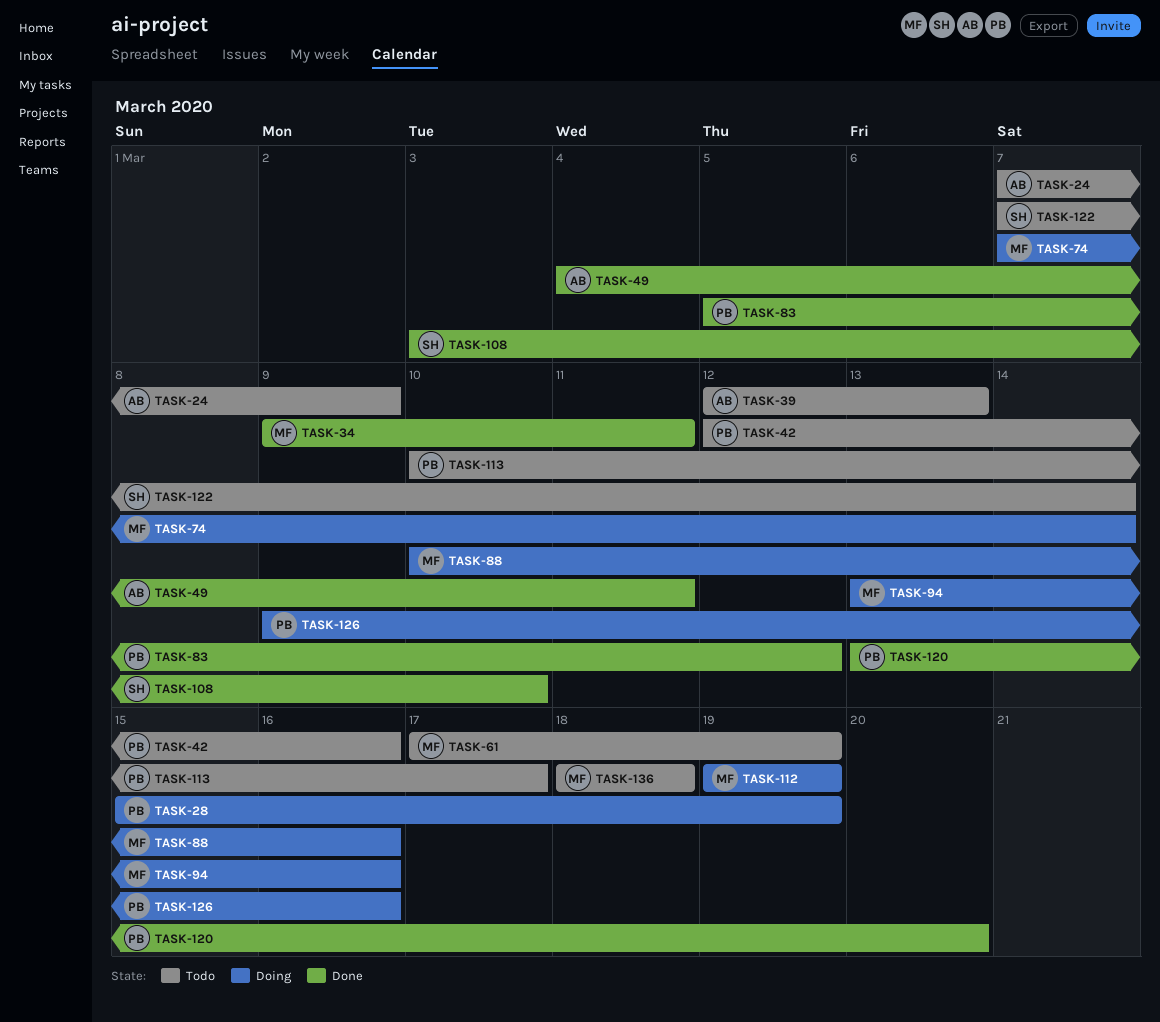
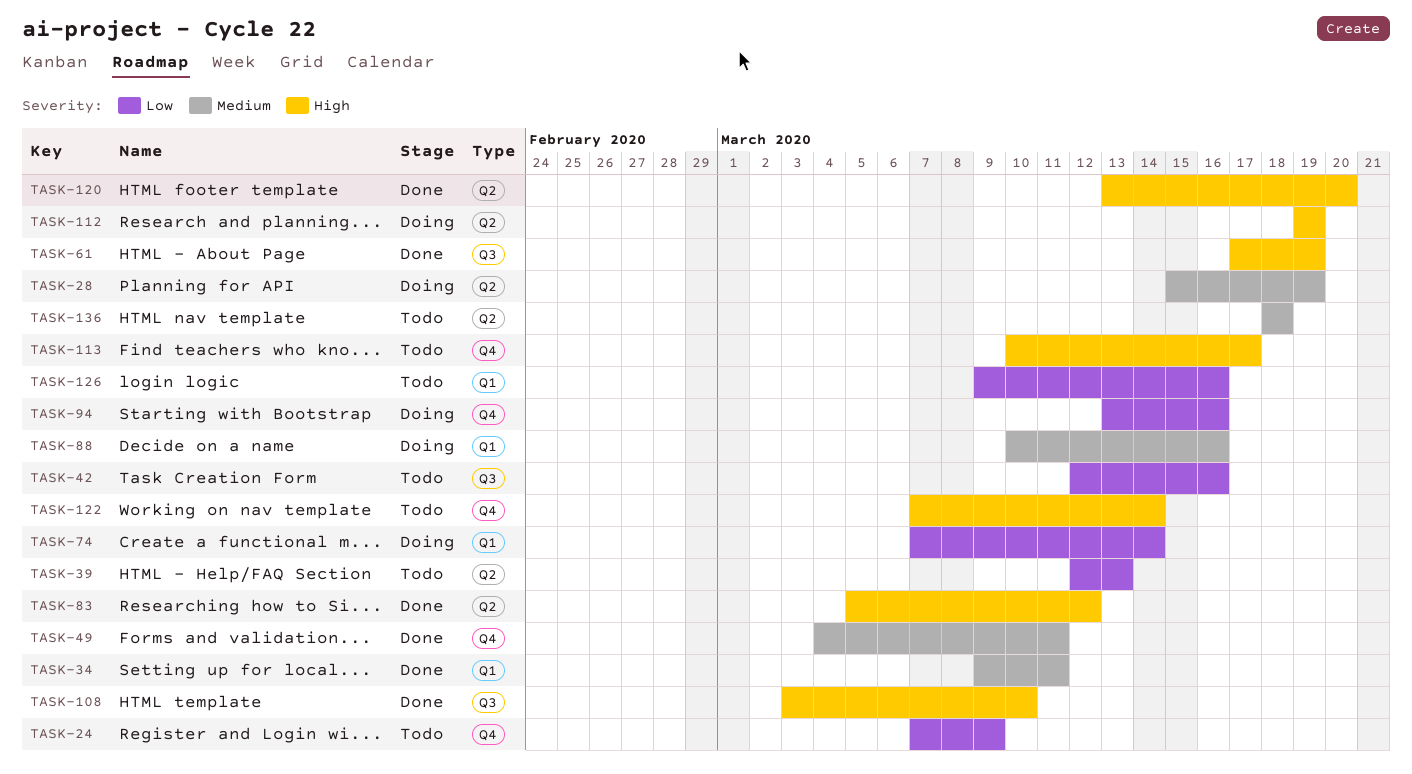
TASK-61, status: Todo -> Done
TASK-126, status: Doing -> Todo

